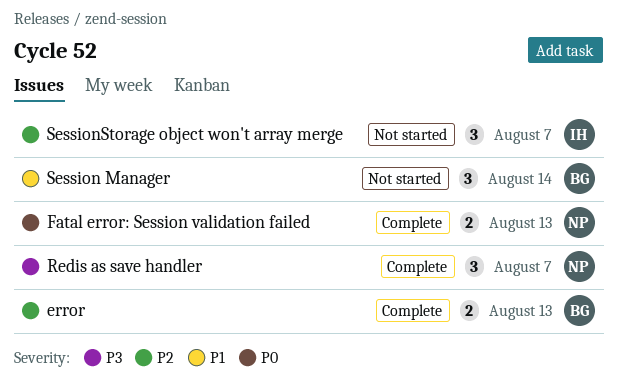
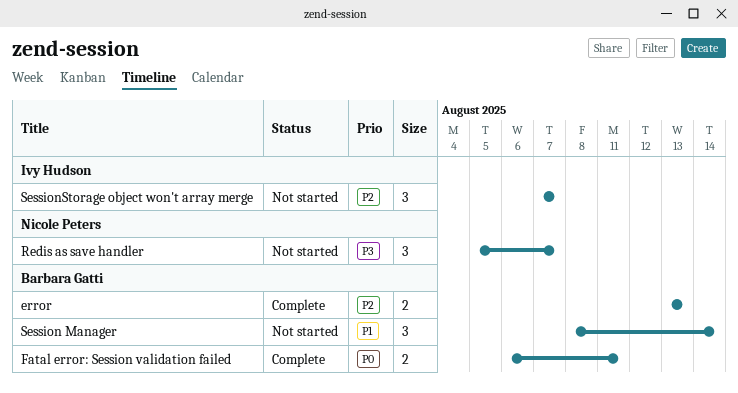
Fatal error: Session validation failed, owner: Nicole Peters -> Barbara Gatti
Fatal error: Session validation failed, due: Aug 13 -> Aug 11
Redis as save handler, status: Complete -> Not started

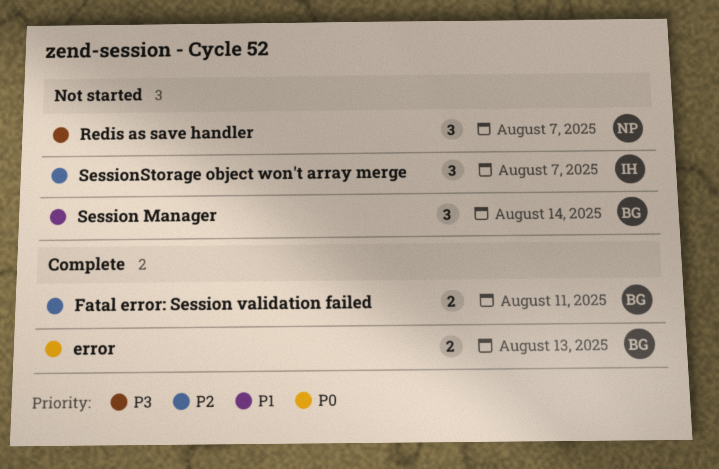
error, priority: P2 -> P0
Fatal error: Session validation failed, priority: P0 -> P2

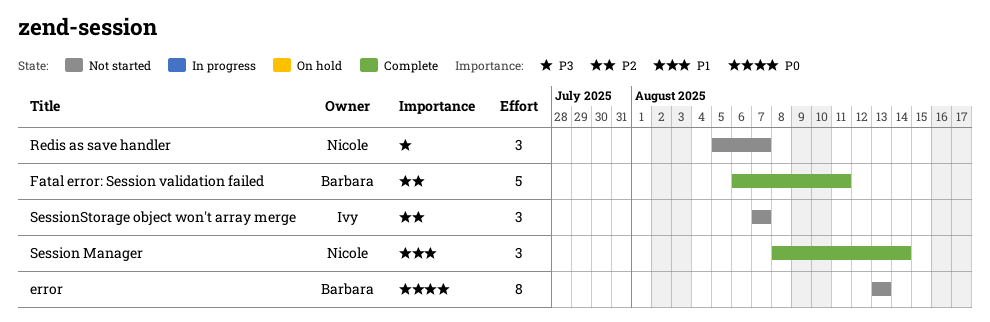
error, status: Complete -> Not started
error, estimate: 2 -> 8
Fatal error: Session validation failed, estimate: 2 -> 5
Session Manager, status: Not started -> Complete
Session Manager, owner: Barbara -> Nicole

